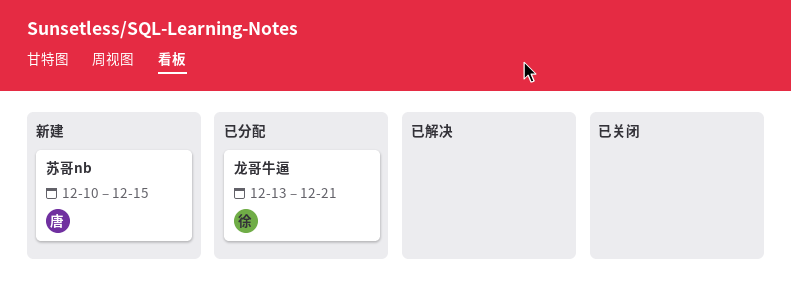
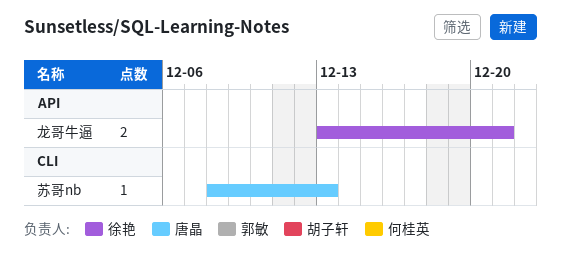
苏哥nb, start: Dec 10 -> Dec 8
苏哥nb, due: Dec 15 -> Dec 13

